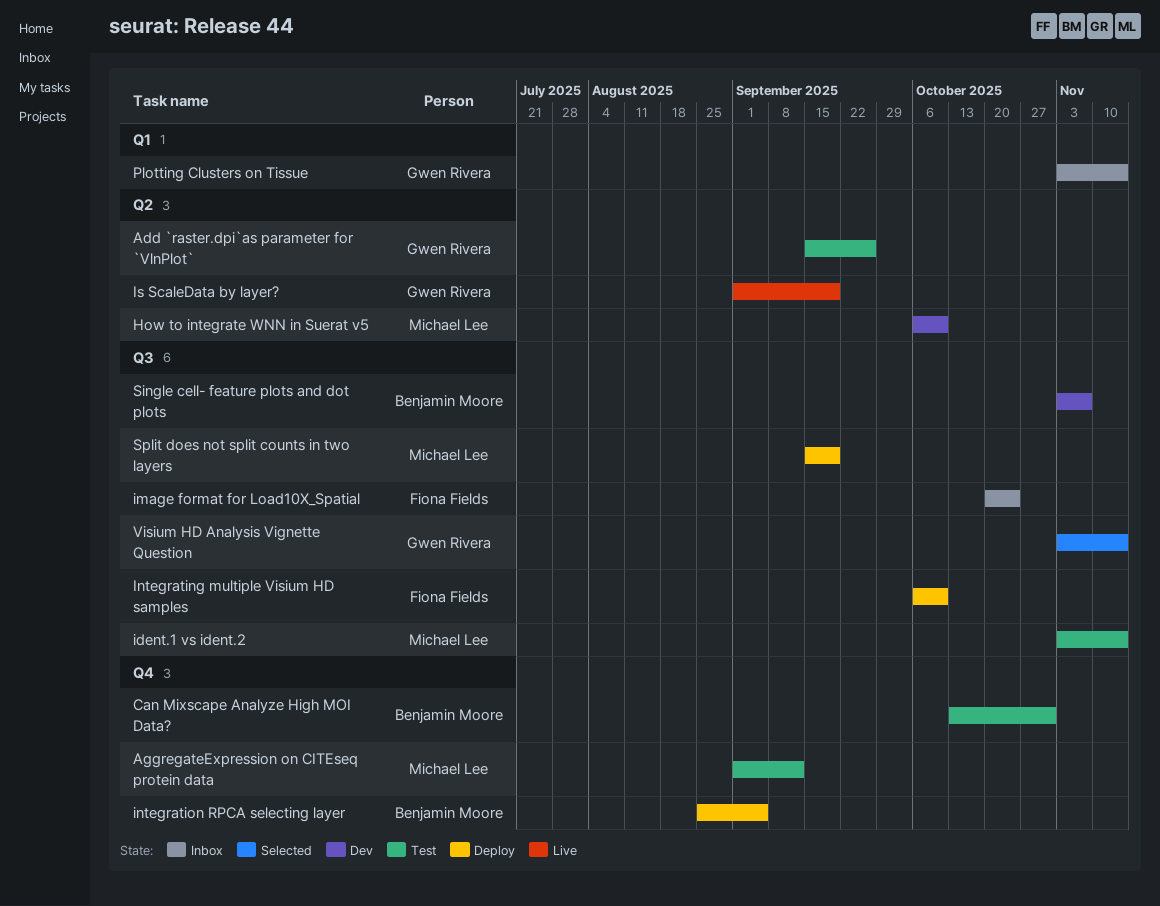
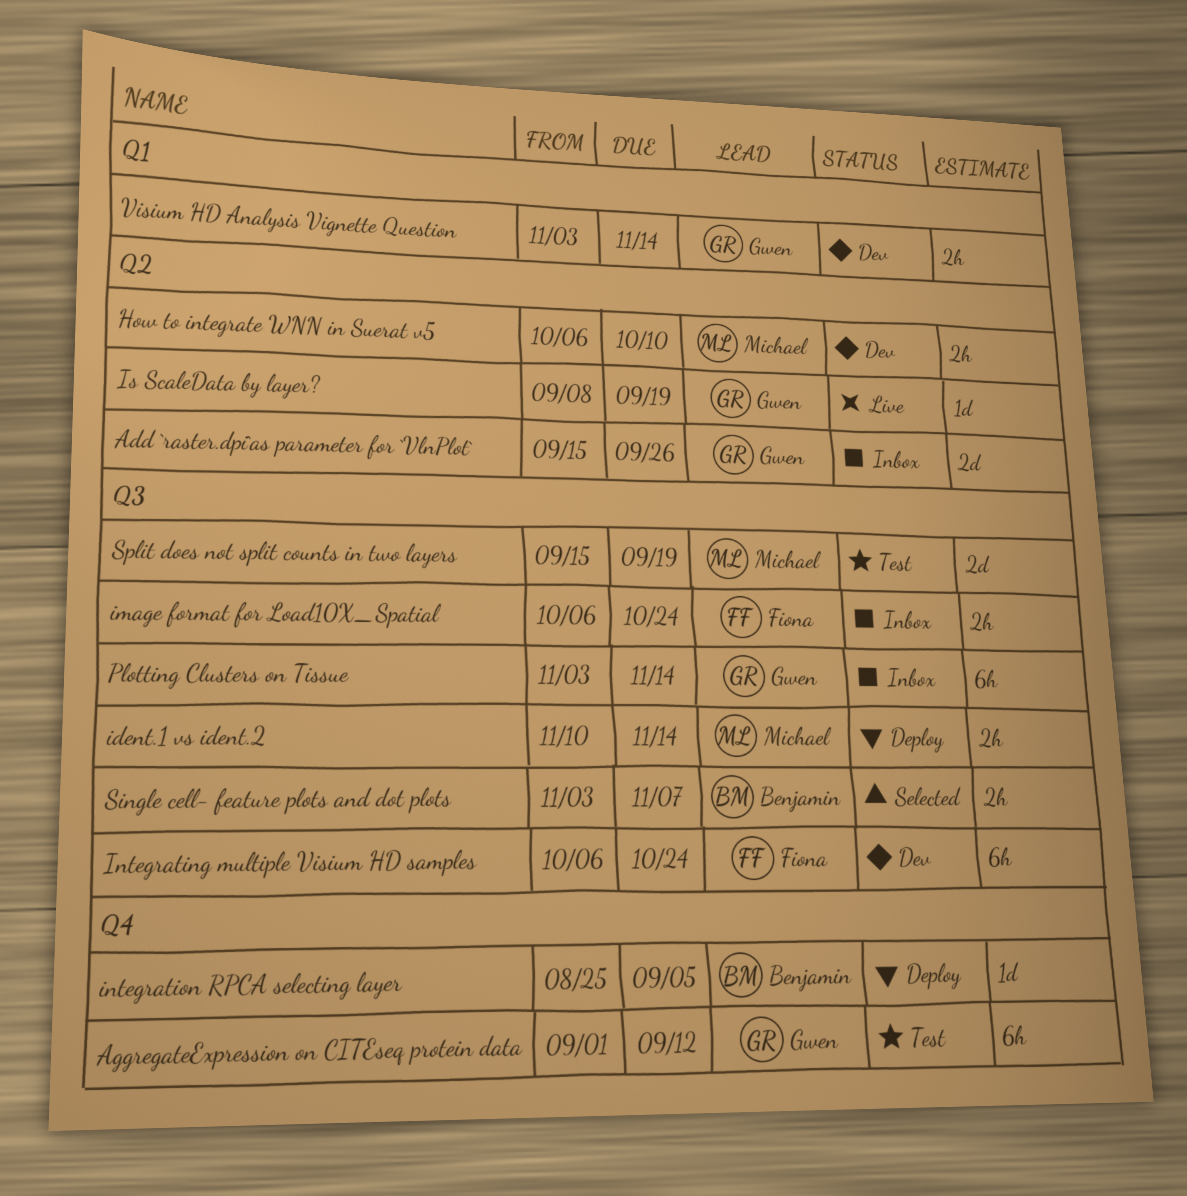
Add `raster.dpi`as parameter for `VlnPlot`, status: Test -> Inbox
AggregateExpression on CITEseq protein data, owner: Michael Lee -> Gwen Rivera
Can Mixscape Analyze High MOI Data?: present -> none
ident.1 vs ident.2, status: Test -> Deploy
ident.1 vs ident.2, start: Nov 3 -> Nov 10
image format for Load10X_Spatial, start: Oct 20 -> Oct 6
Integrating multiple Visium HD samples, status: Deploy -> Dev
Integrating multiple Visium HD samples, due: Oct 10 -> Oct 24
Is ScaleData by layer?, start: Sep 1 -> Sep 8
Plotting Clusters on Tissue, label: Q1 -> Q3
Single cell- feature plots and dot plots, status: Dev -> Selected
Split does not split counts in two layers, status: Deploy -> Test
Visium HD Analysis Vignette Question, status: Selected -> Dev
Visium HD Analysis Vignette Question, label: Q3 -> Q1

